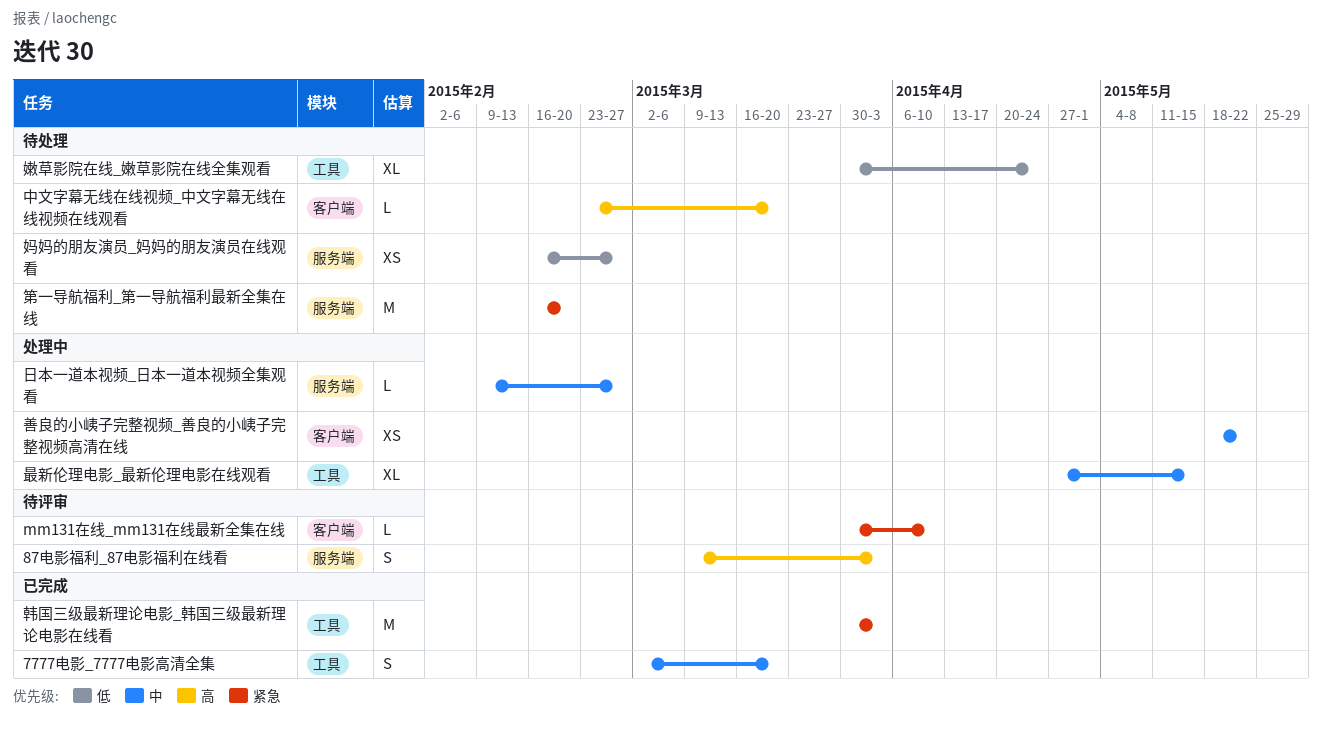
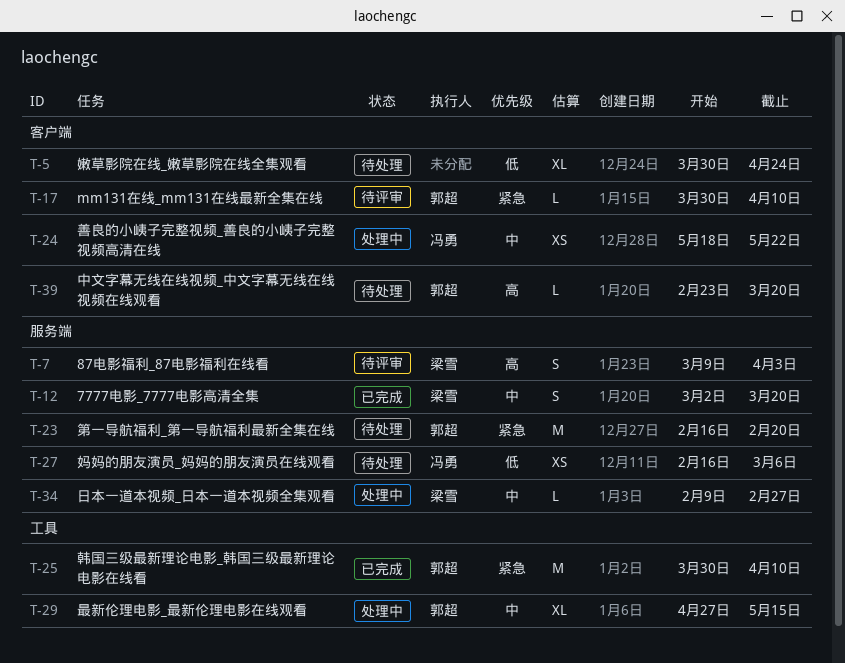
7777电影_7777电影高清全集, label: 工具 -> 服务端
妈妈的朋友演员_妈妈的朋友演员在线观看, due: Feb 27 -> Mar 6
嫩草影院在线_嫩草影院在线全集观看, label: 工具 -> 客户端
韩国三级最新理论电影_韩国三级最新理论电影在线看, due: Apr 3 -> Apr 10

